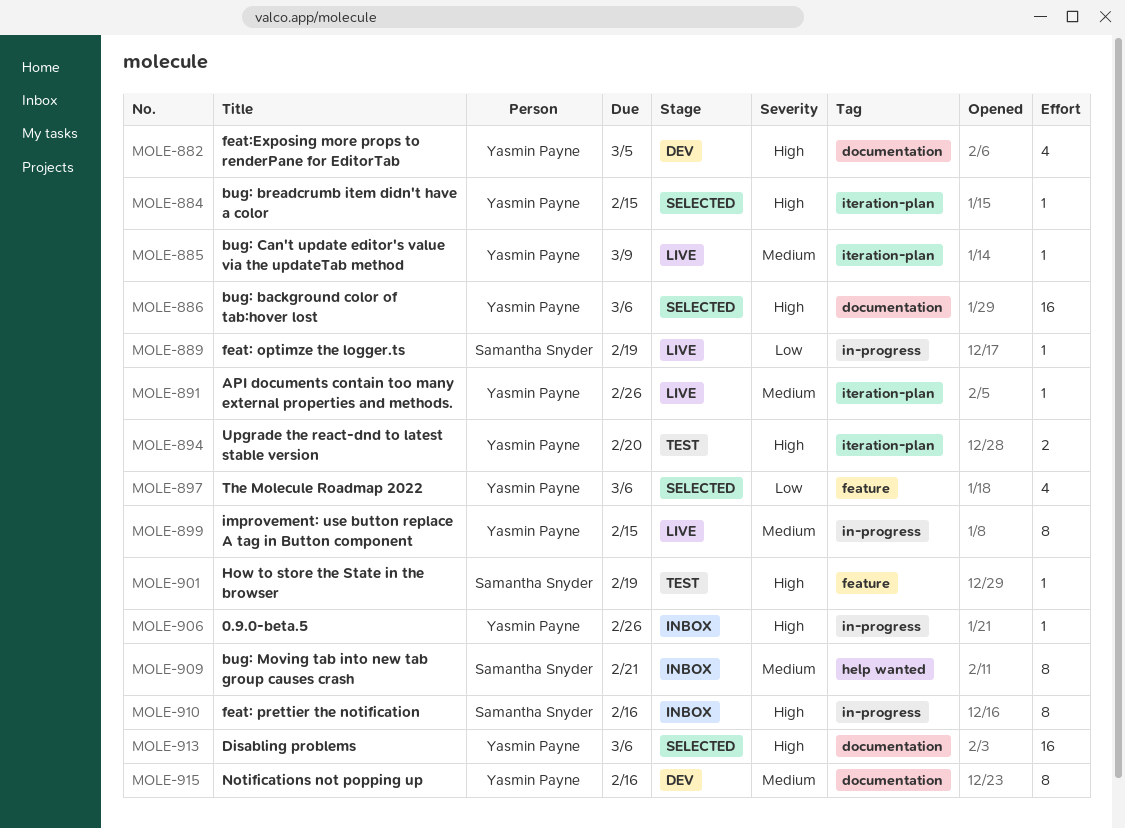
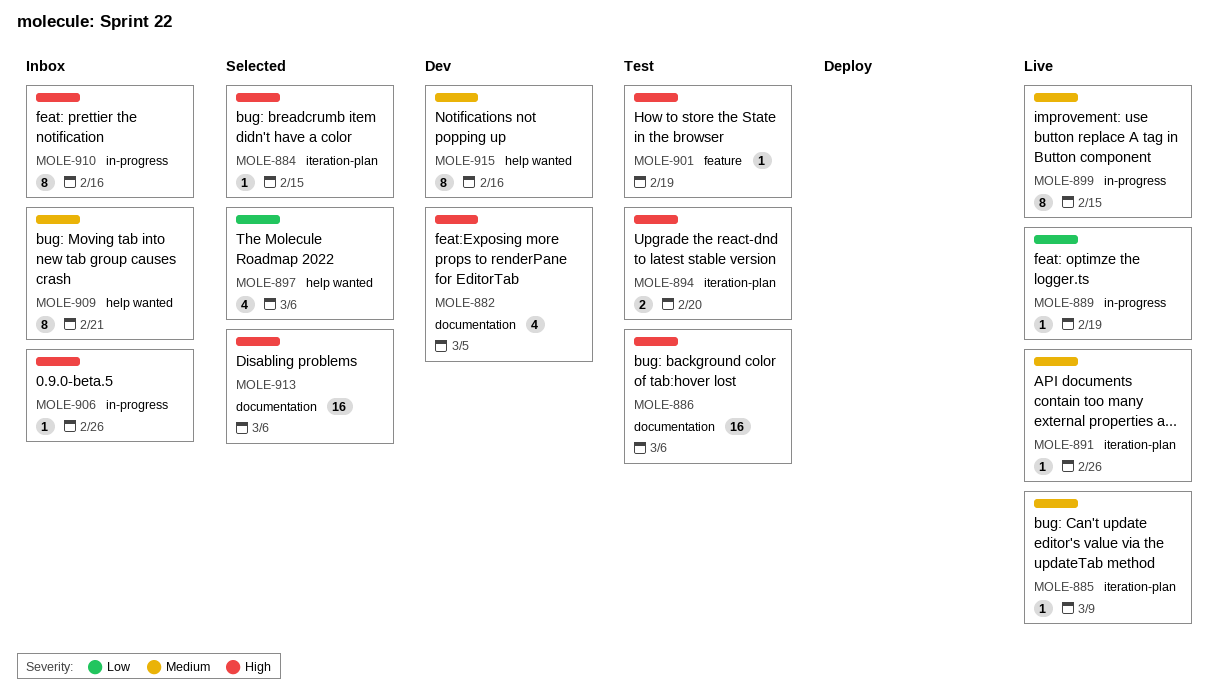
MOLE-886, status: Selected -> Test
MOLE-897, label: feature -> help wanted
MOLE-915, label: documentation -> help wanted

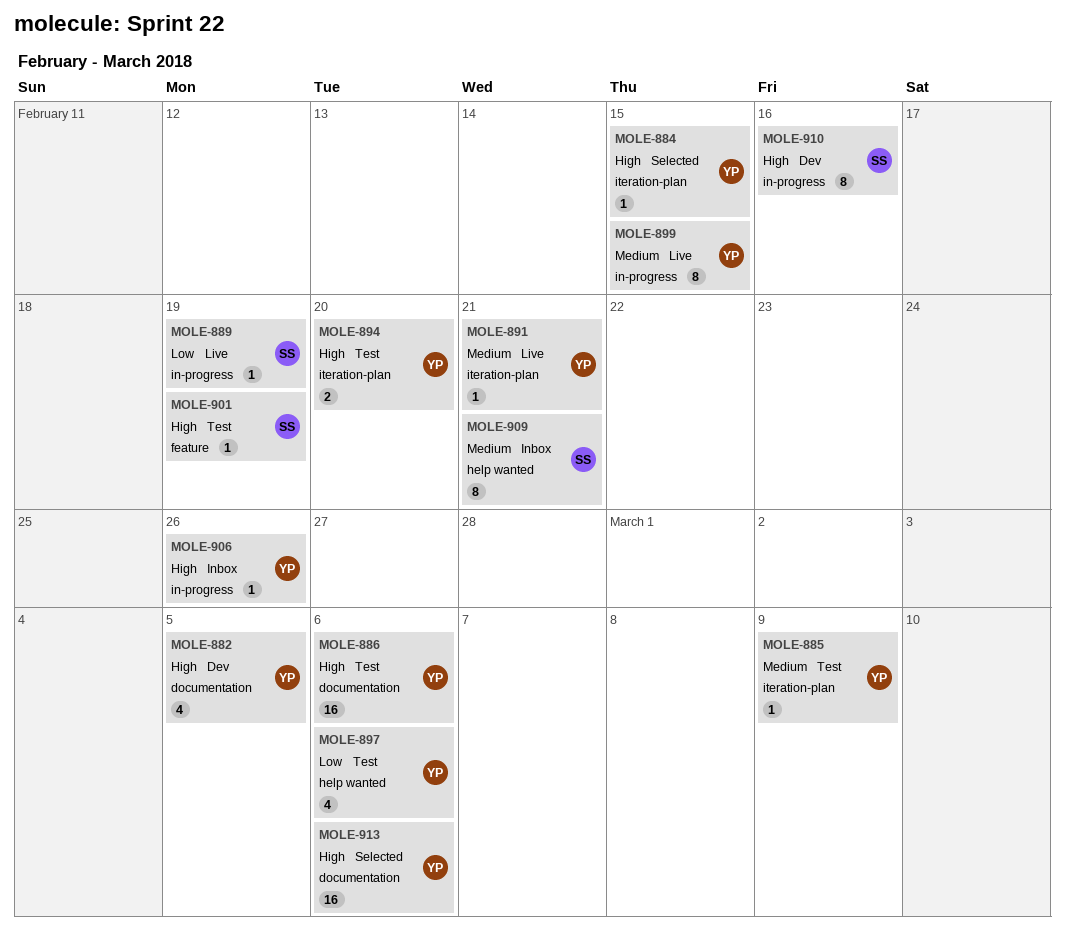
MOLE-885, status: Live -> Test
MOLE-891, due: Feb 26 -> Feb 21
MOLE-897, status: Selected -> Test
MOLE-910, status: Inbox -> Dev
MOLE-915: present -> none

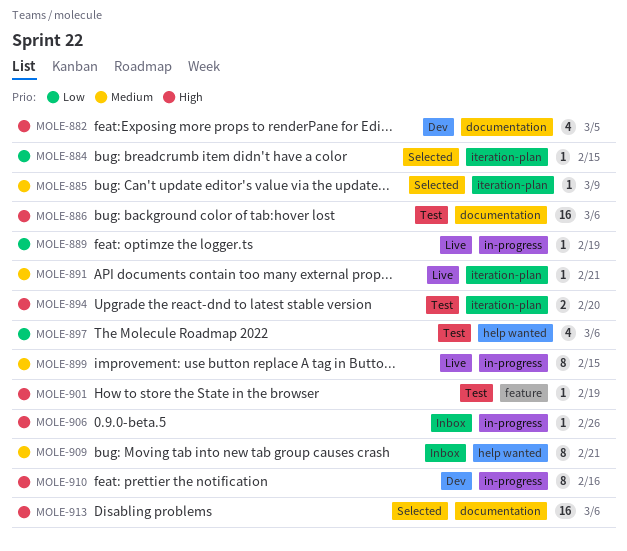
MOLE-884, priority: High -> Low
MOLE-885, status: Test -> Selected

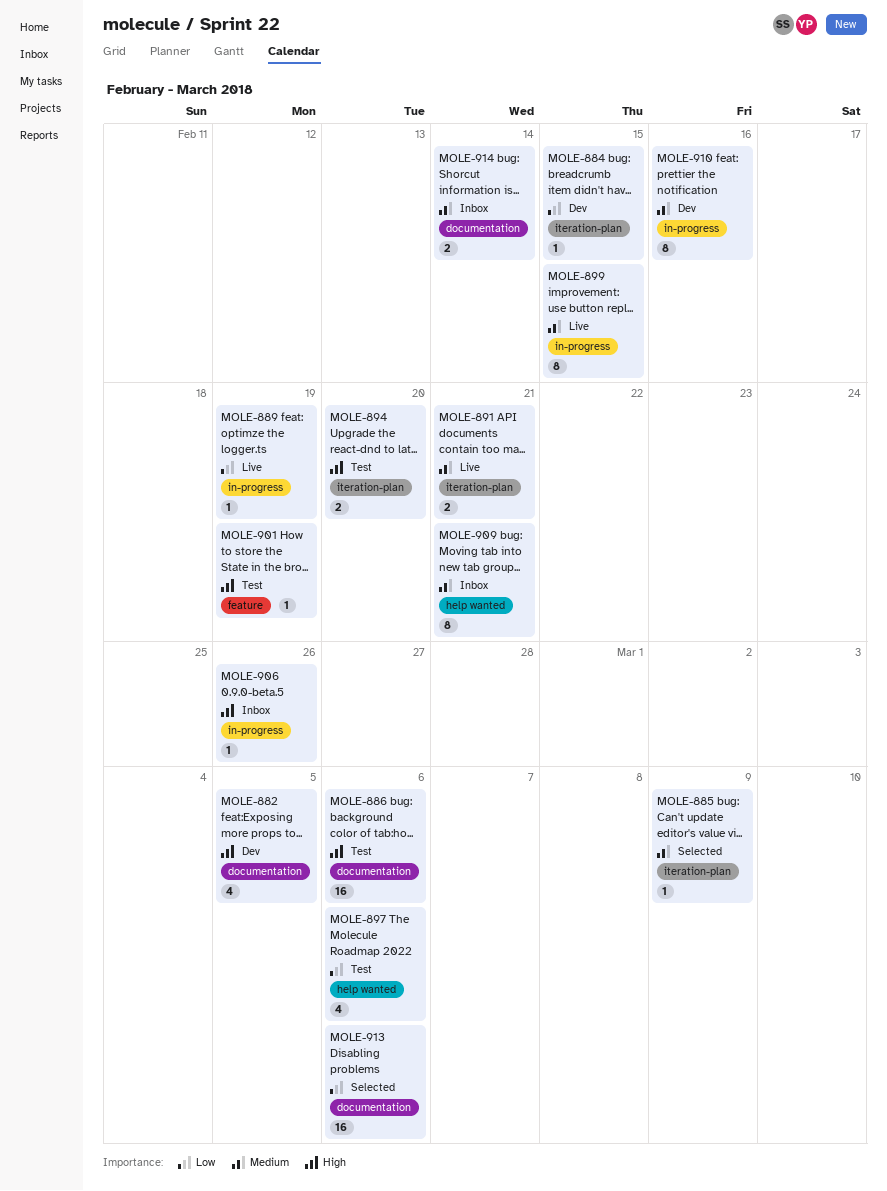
MOLE-884, status: Selected -> Dev
MOLE-891, estimate: 1 -> 2
MOLE-910, priority: High -> Medium
MOLE-913, priority: High -> Low
MOLE-914: none -> present

